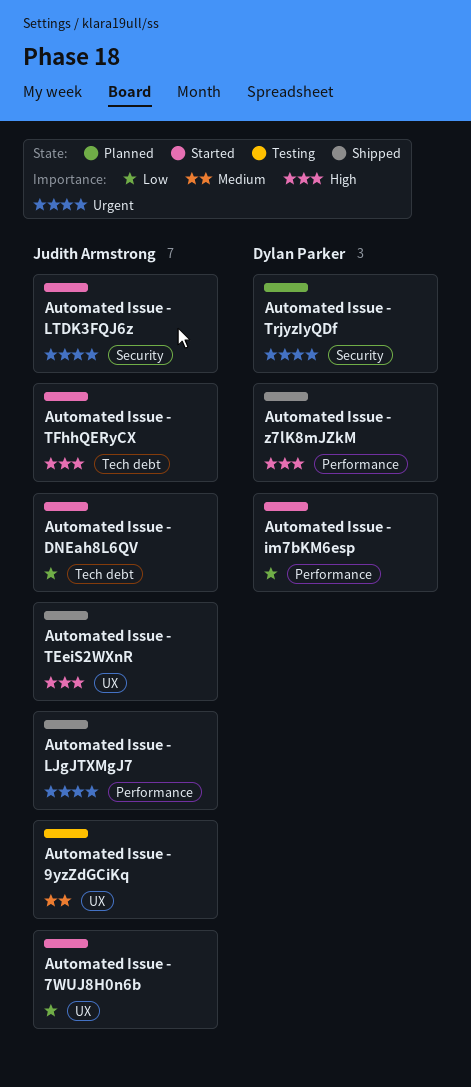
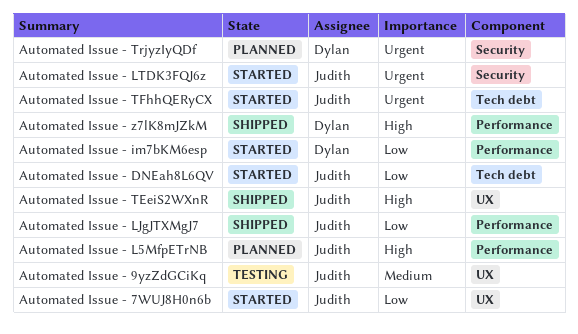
Automated Issue - L5MfpETrNB: none -> present
Automated Issue - LJgJTXMgJ7, priority: Urgent -> Low
Automated Issue - TFhhQERyCX, priority: High -> Urgent

